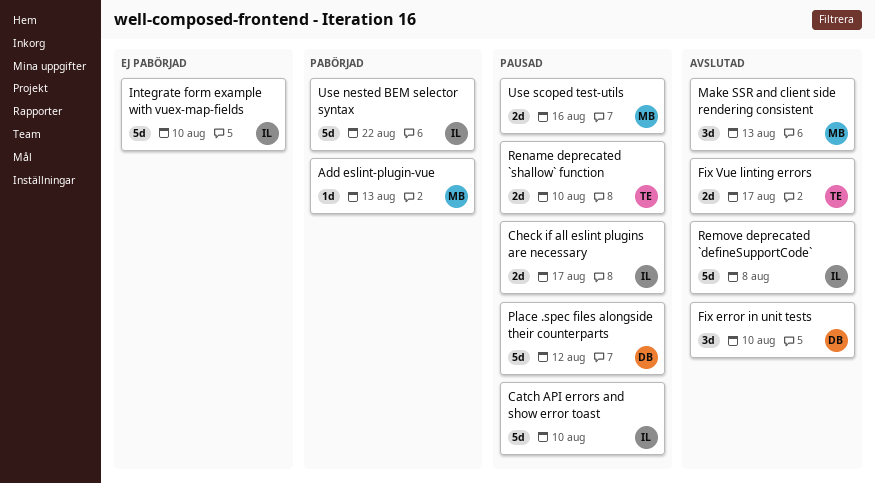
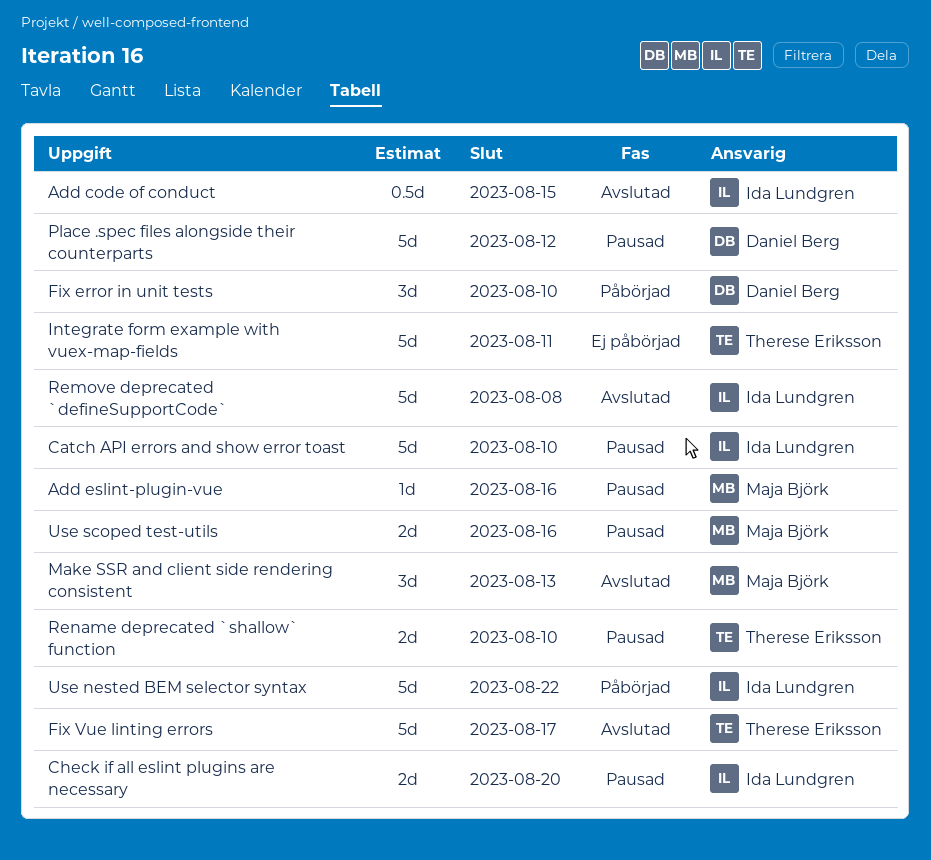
Add code of conduct: none -> present
Add eslint-plugin-vue, status: Påbörjad -> Pausad
Add eslint-plugin-vue, due: Aug 13 -> Aug 16
Check if all eslint plugins are necessary, due: Aug 17 -> Aug 20
Fix error in unit tests, status: Avslutad -> Påbörjad
Fix Vue linting errors, estimate: 2d -> 5d
Integrate form example with vuex-map-fields, owner: Ida Lundgren -> Therese Eriksson
Integrate form example with vuex-map-fields, due: Aug 10 -> Aug 11

